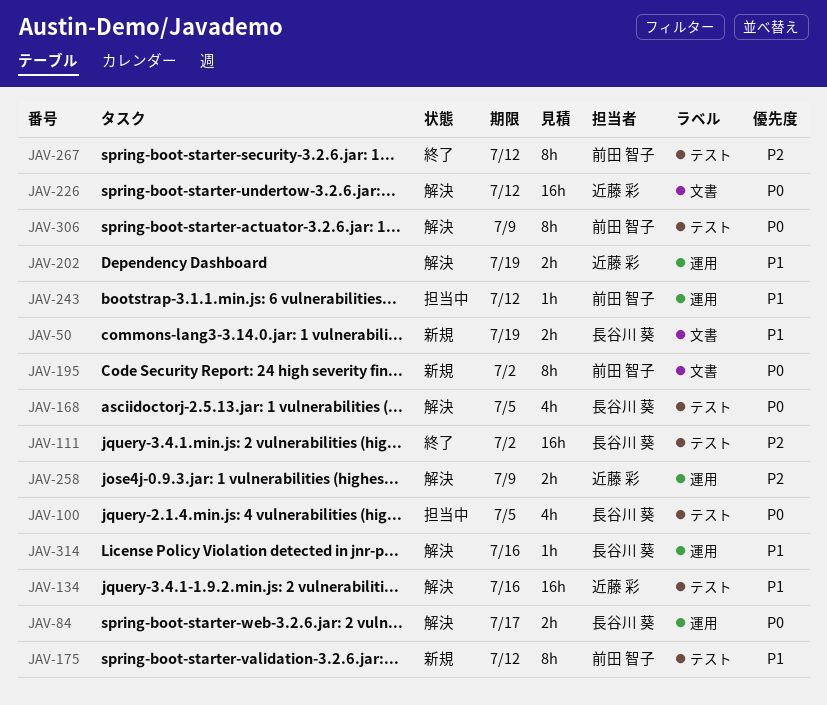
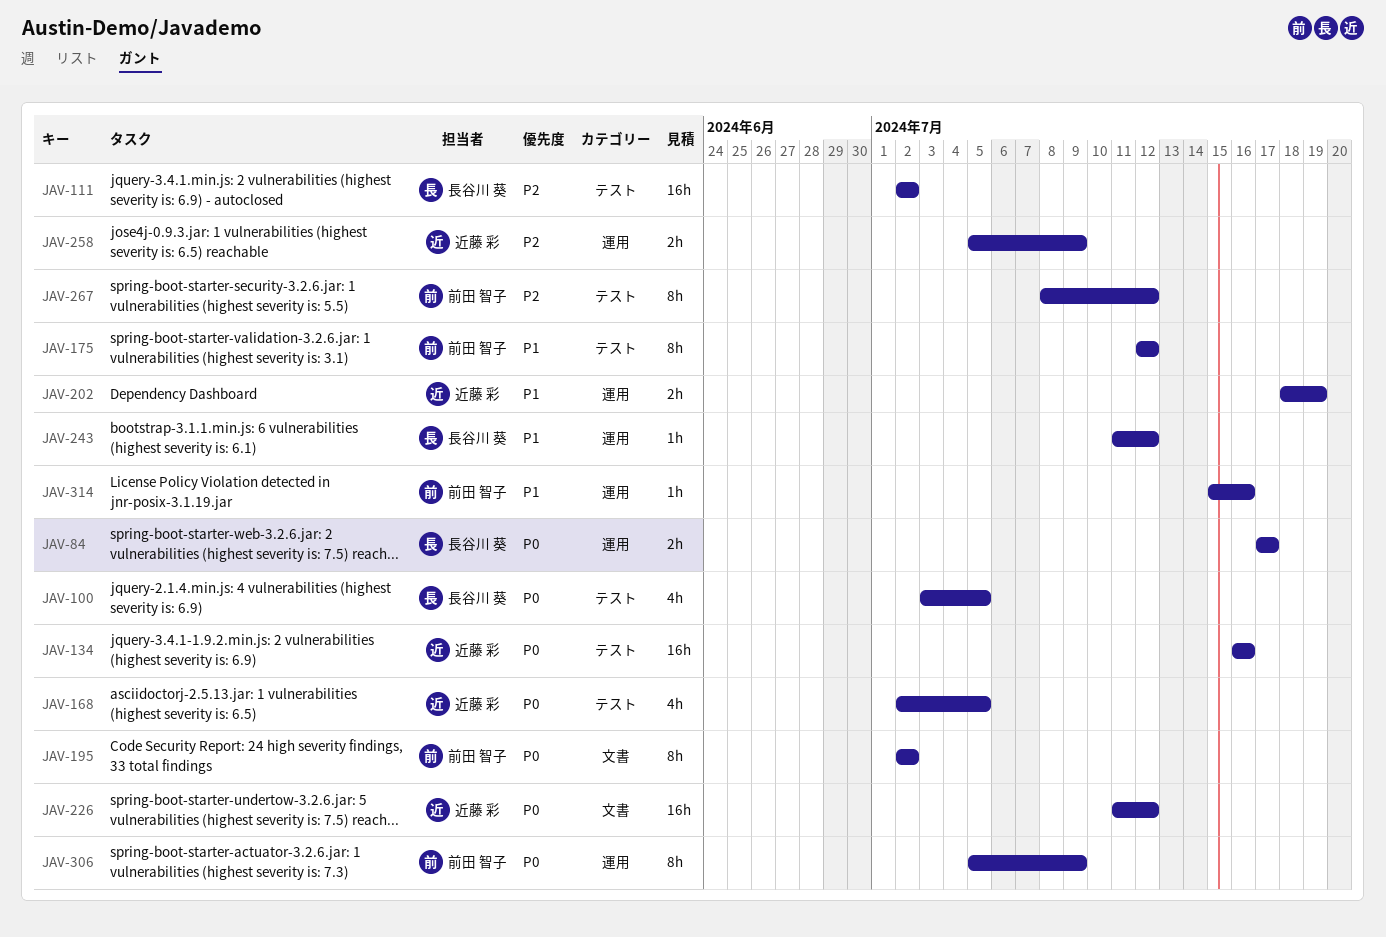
JAV-50: present -> none
JAV-134, priority: P1 -> P0
JAV-168, owner: 長谷川 葵 -> 近藤 彩
JAV-243, owner: 前田 智子 -> 長谷川 葵
JAV-306, label: テスト -> 運用
JAV-314, owner: 長谷川 葵 -> 前田 智子

